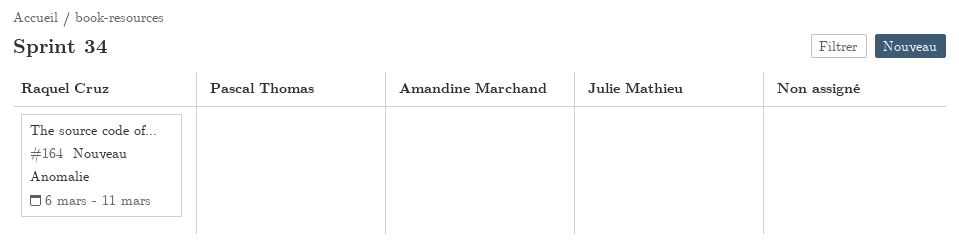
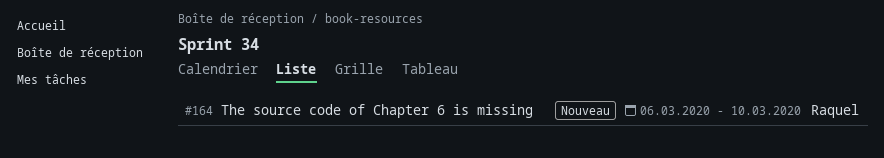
#164, due: Mar 11 -> Mar 10

